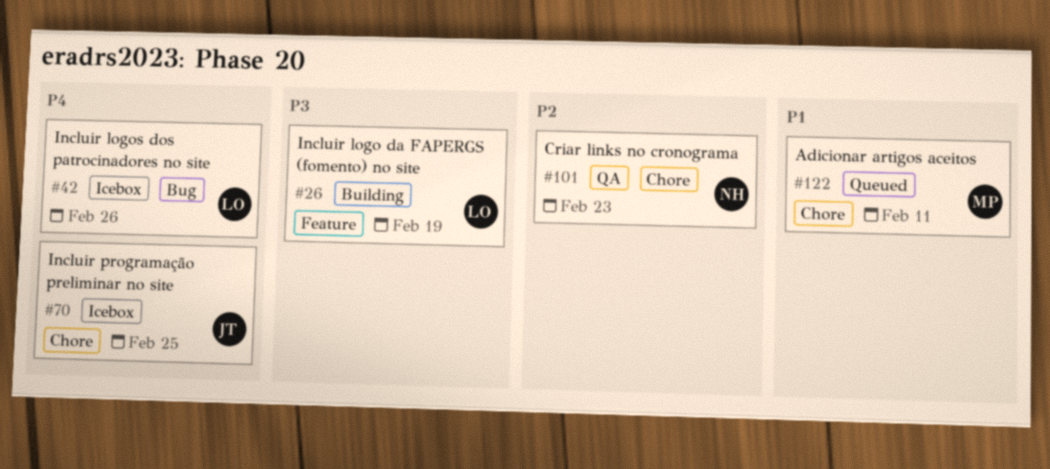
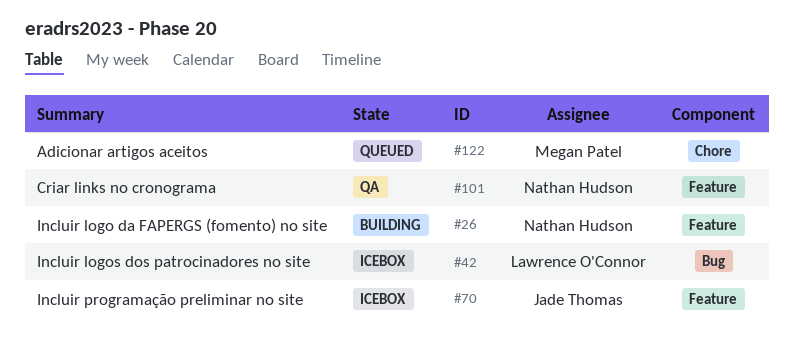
#26, owner: Lawrence O'Connor -> Nathan Hudson
#70, label: Chore -> Feature
#101, label: Chore -> Feature

